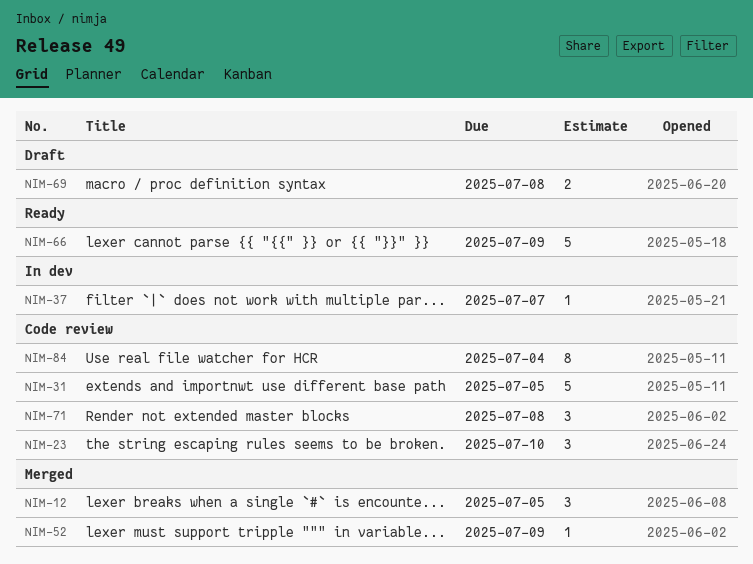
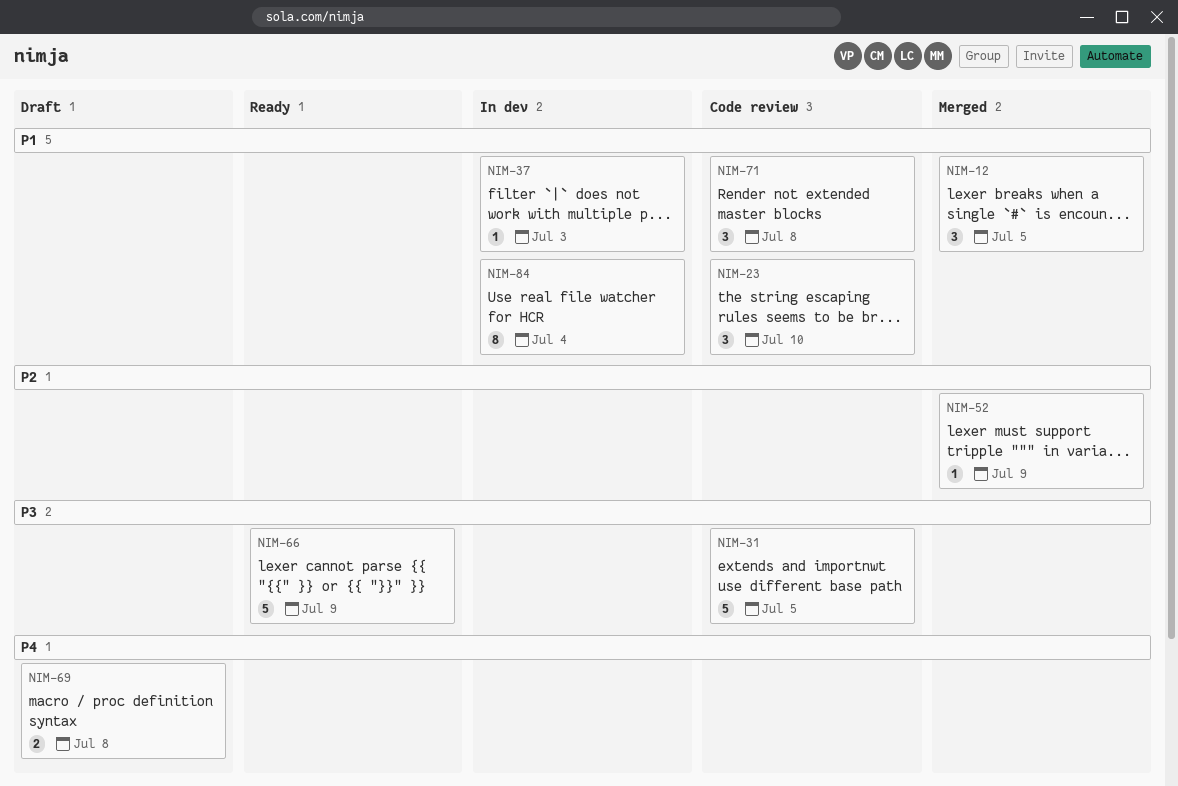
NIM-37, due: Jul 7 -> Jul 3
NIM-84, status: Code review -> In dev

